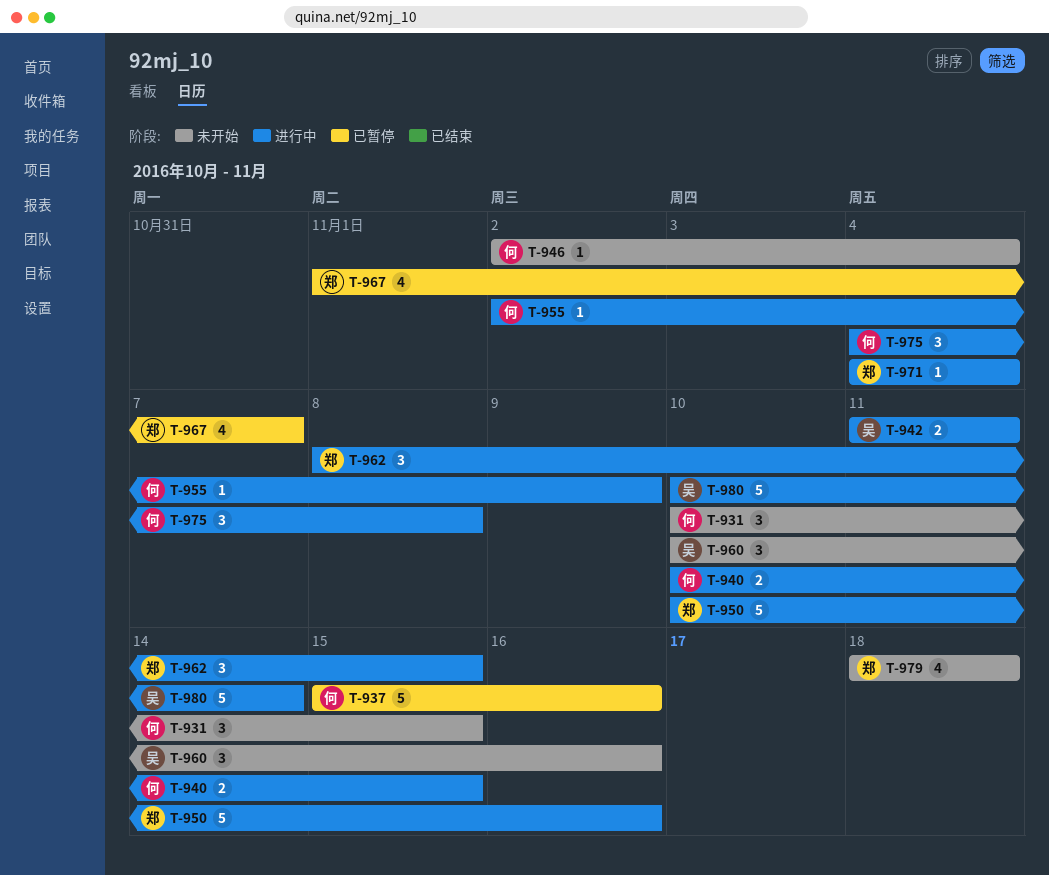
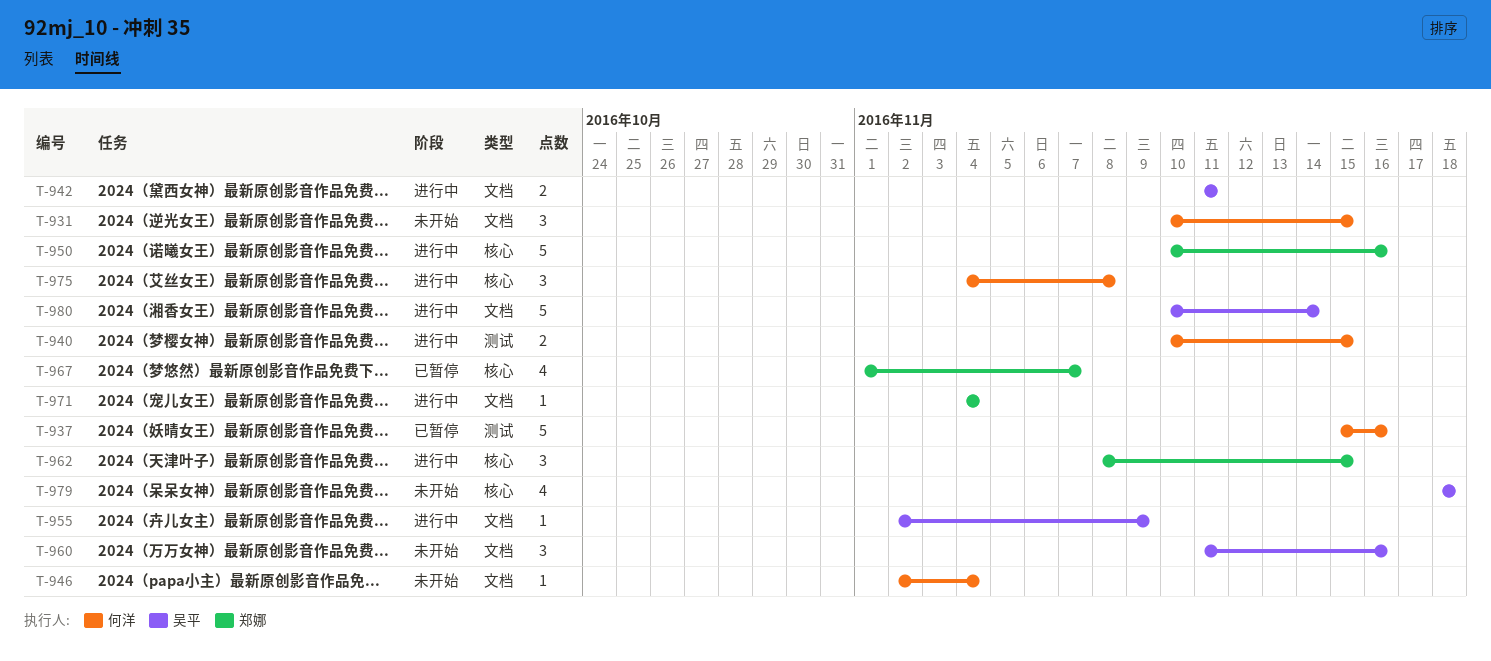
T-955, owner: 何洋 -> 吴平
T-960, start: Nov 10 -> Nov 11
T-979, owner: 郑娜 -> 吴平

